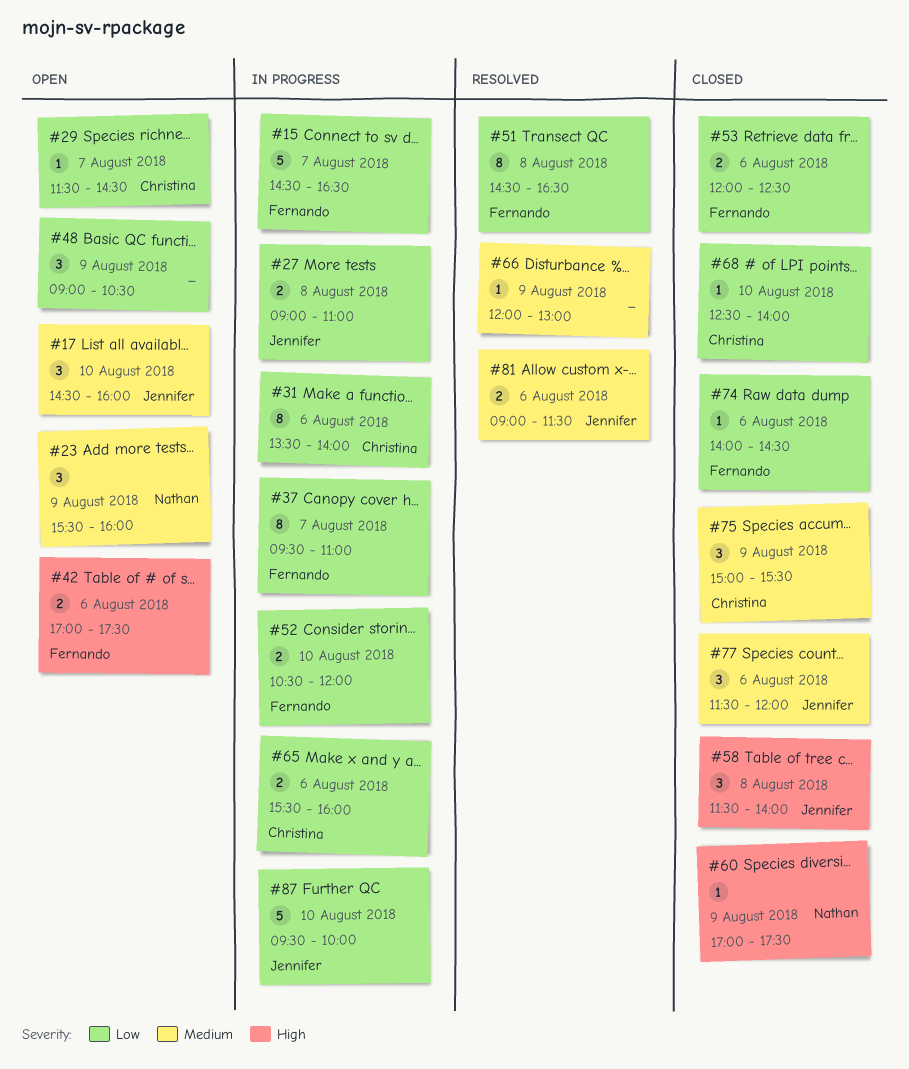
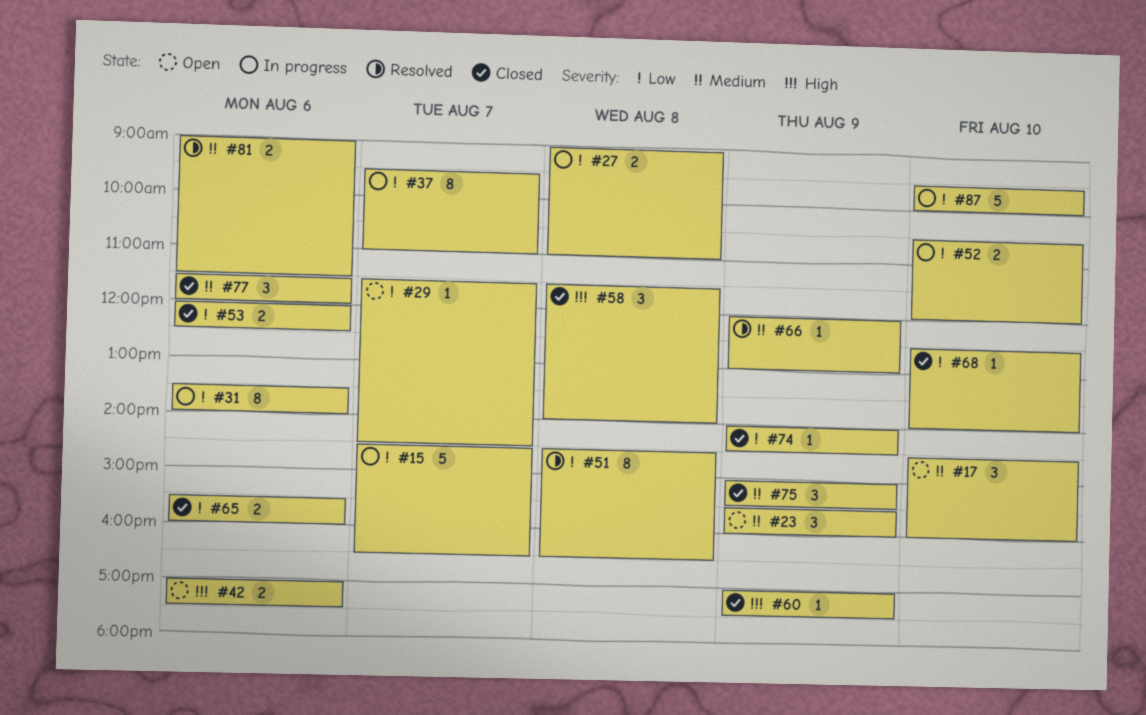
#48: present -> none
#65, status: In progress -> Closed
#74, day: Aug 6 -> Aug 9

